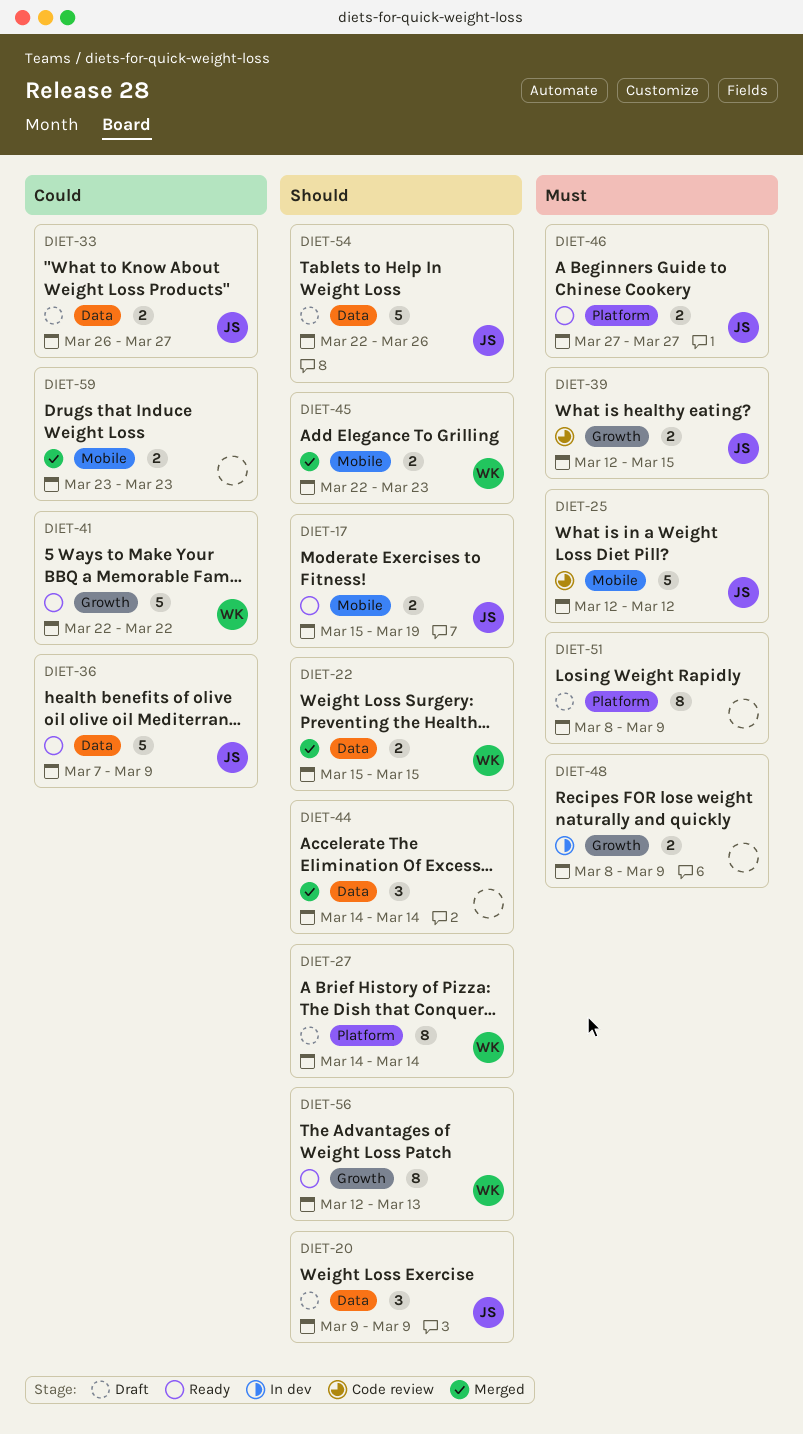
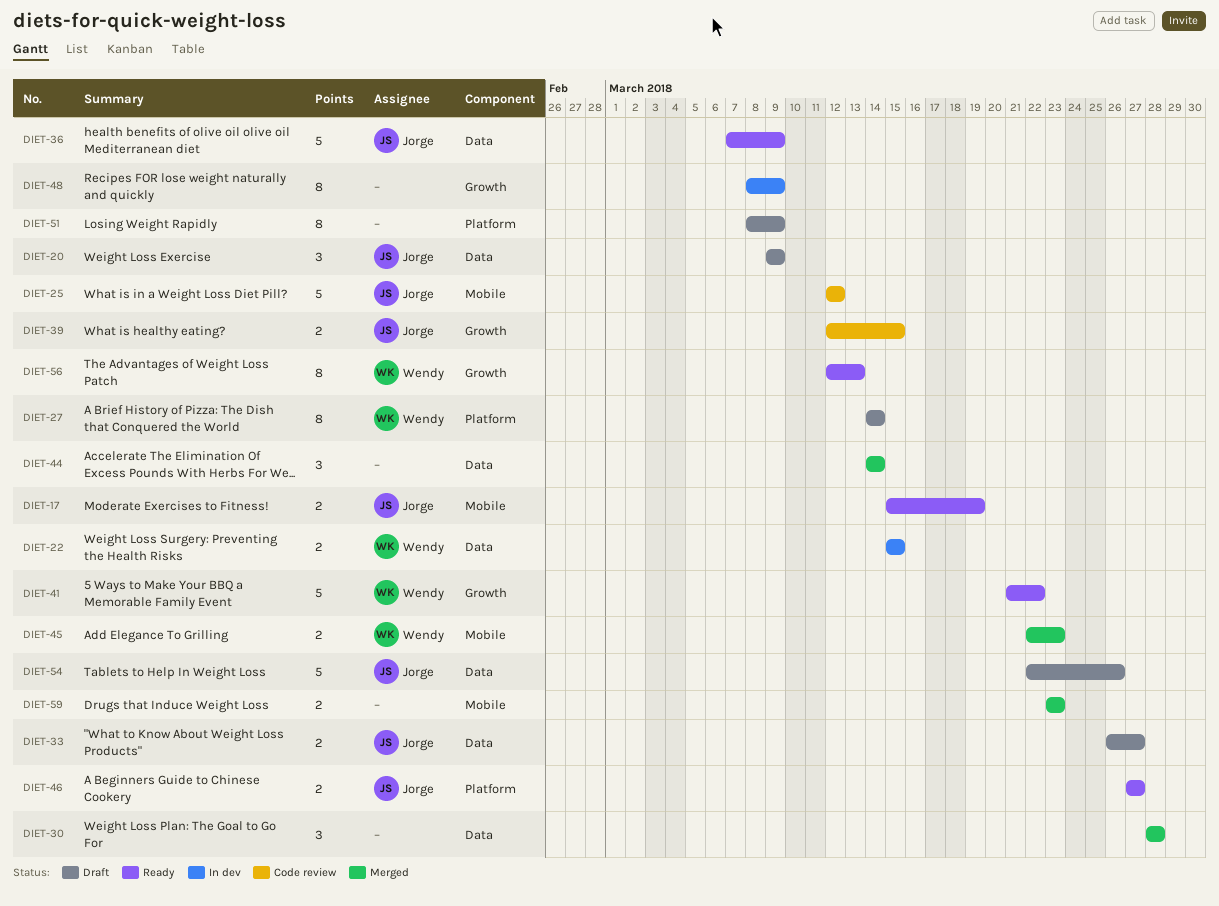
DIET-22, status: Merged -> In dev
DIET-30: none -> present
DIET-41, start: Mar 22 -> Mar 21
DIET-48, estimate: 2 -> 8

